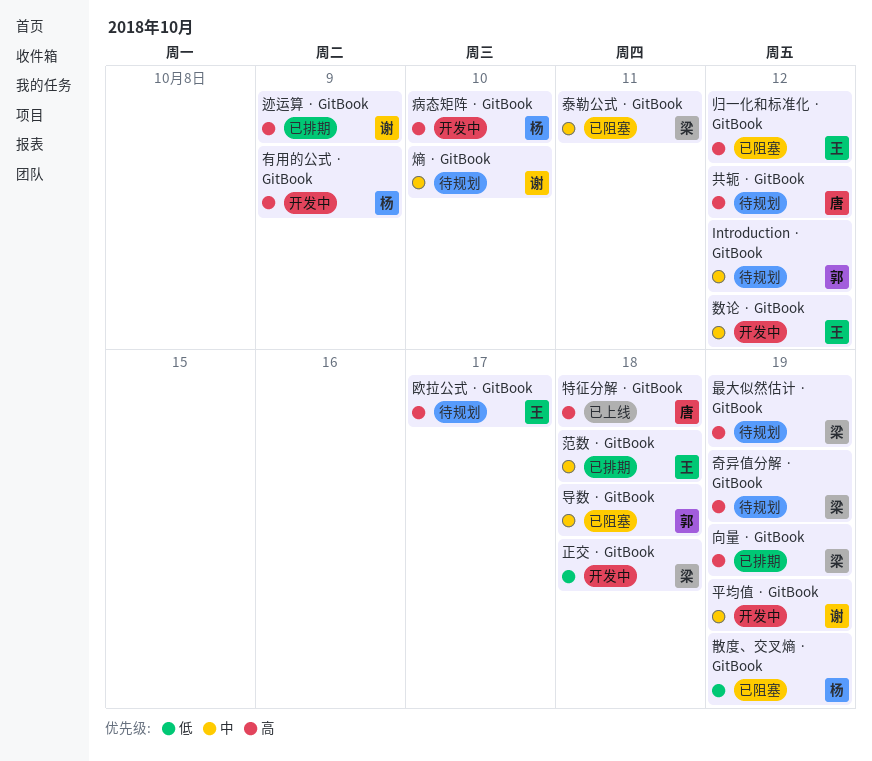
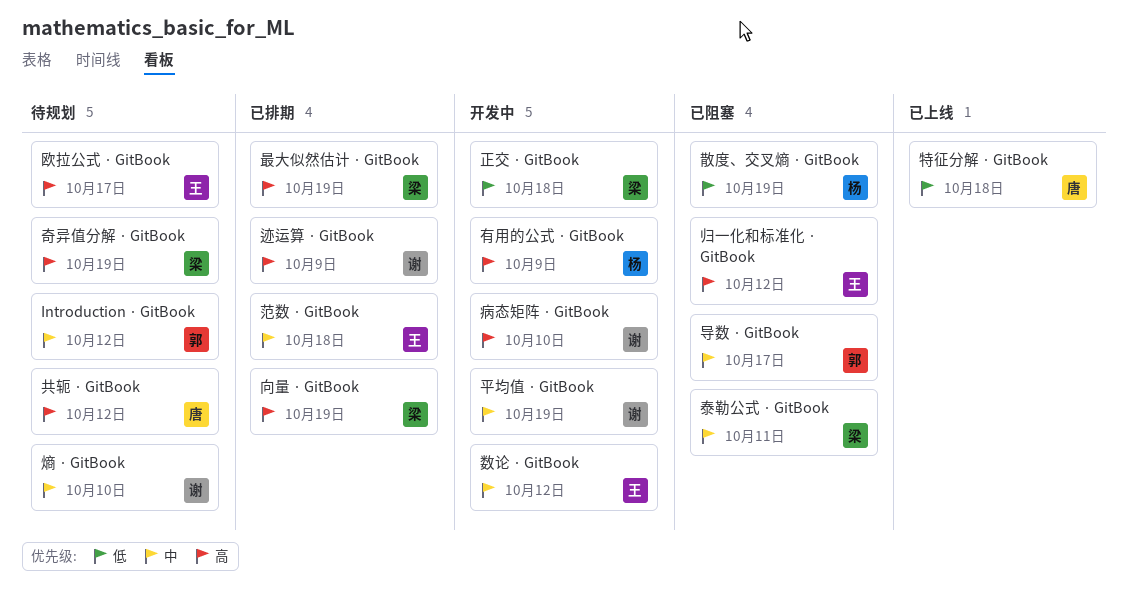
导数 · GitBook, due: Oct 18 -> Oct 17
最大似然估计 · GitBook, status: 待规划 -> 已排期
特征分解 · GitBook, priority: 高 -> 低
病态矩阵 · GitBook, owner: 杨 -> 谢

